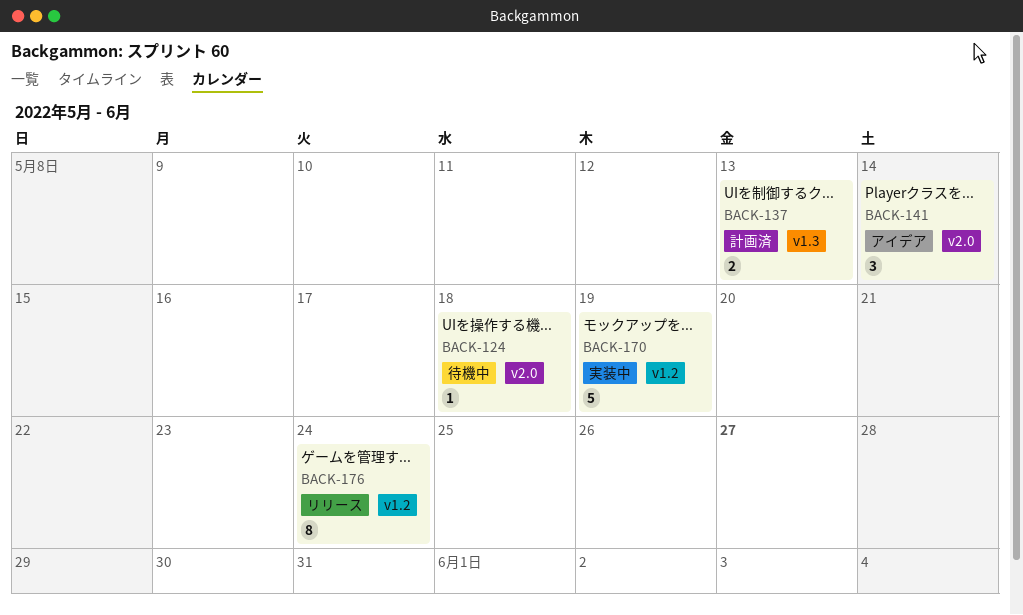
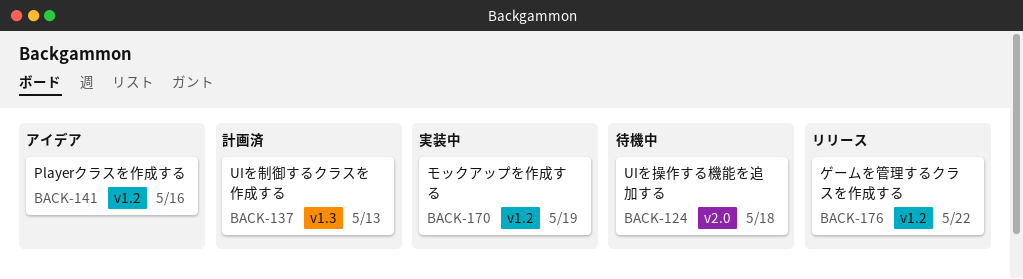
BACK-141, label: v2.0 -> v1.2
BACK-141, due: May 14 -> May 16
BACK-176, due: May 24 -> May 22

